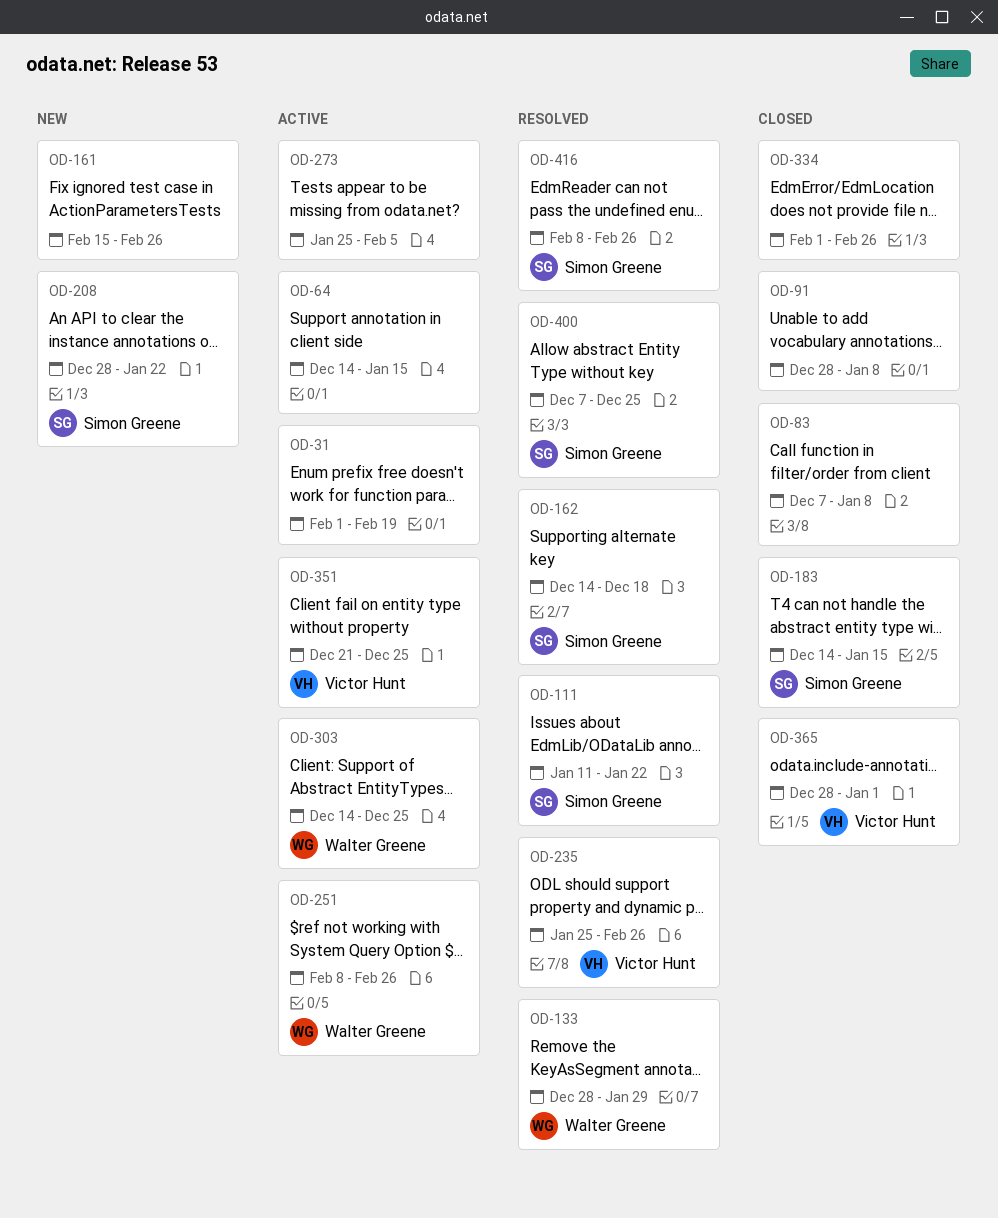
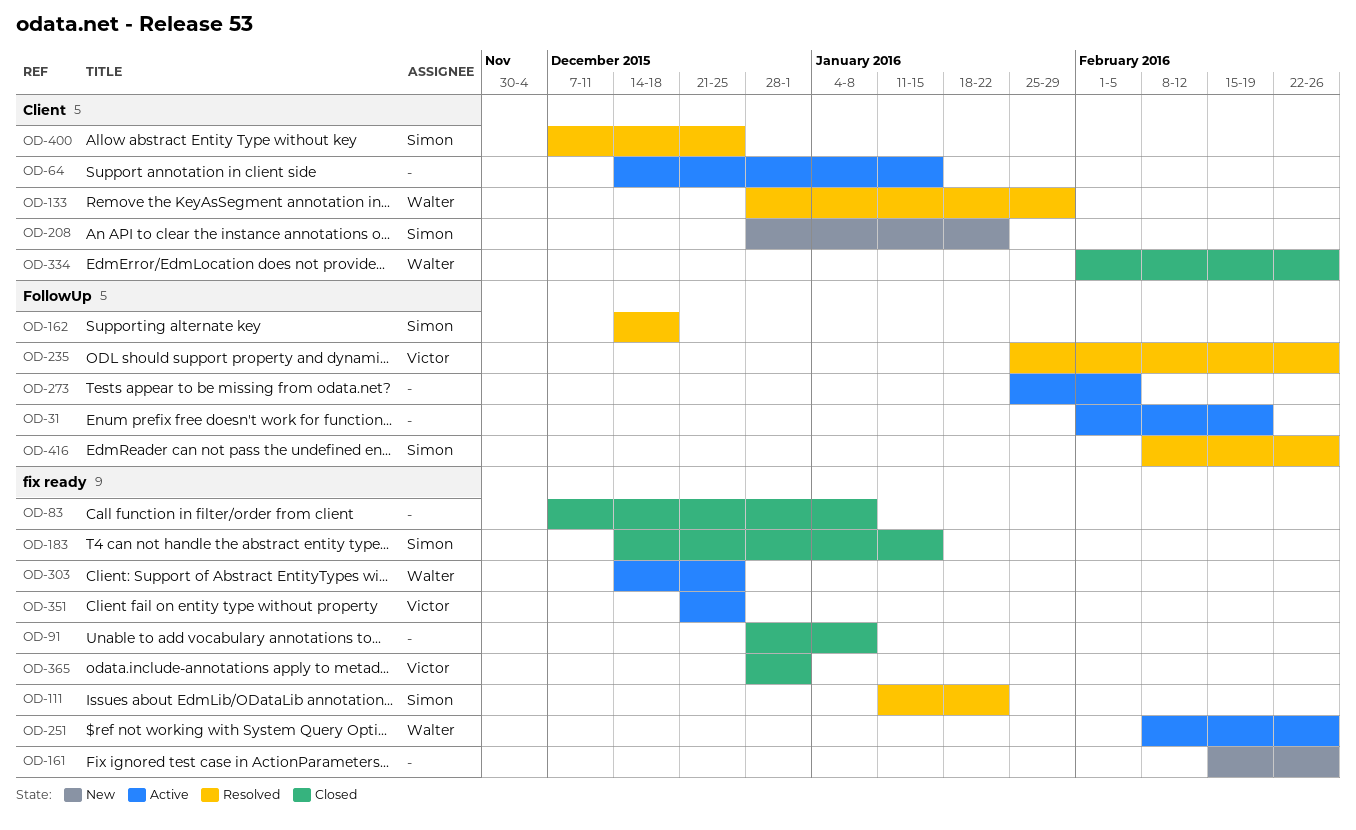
OD-334, owner: none -> Walter Greene

